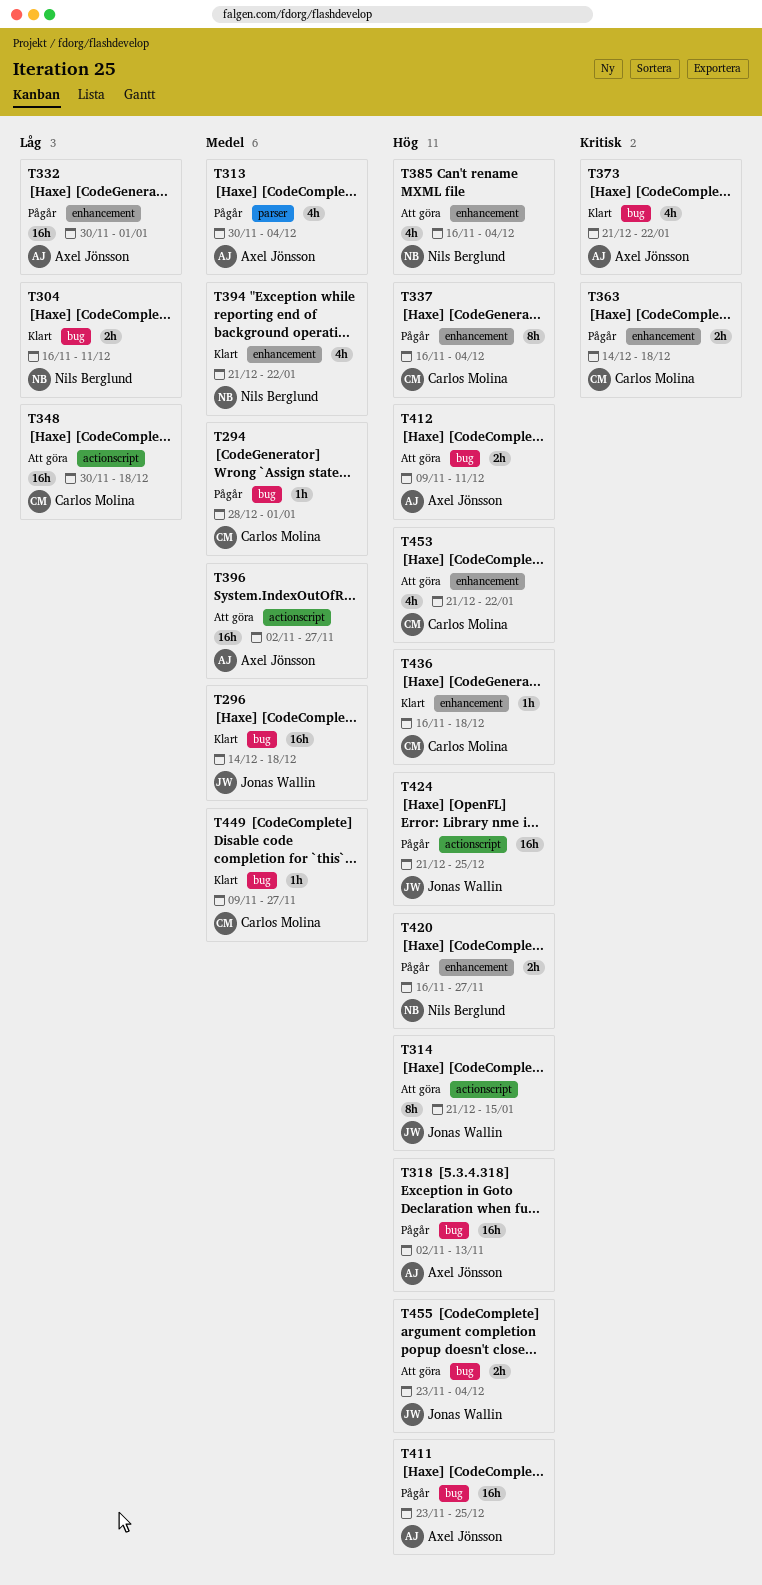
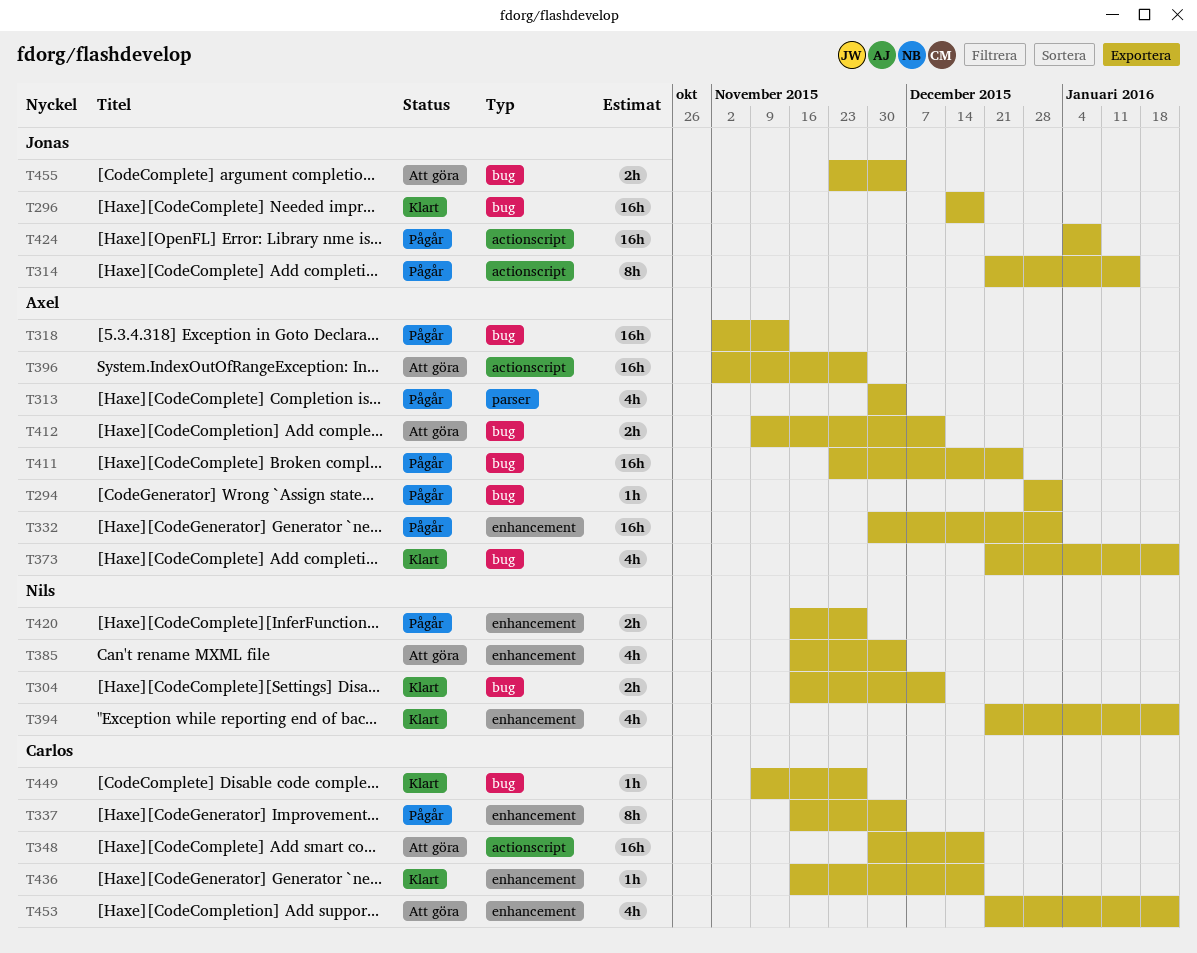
T294, owner: Carlos Molina -> Axel Jönsson
T314, status: Att göra -> Pågår
T363: present -> none
T424, start: Dec 21 -> Jan 4
T424, due: Dec 25 -> Jan 8

